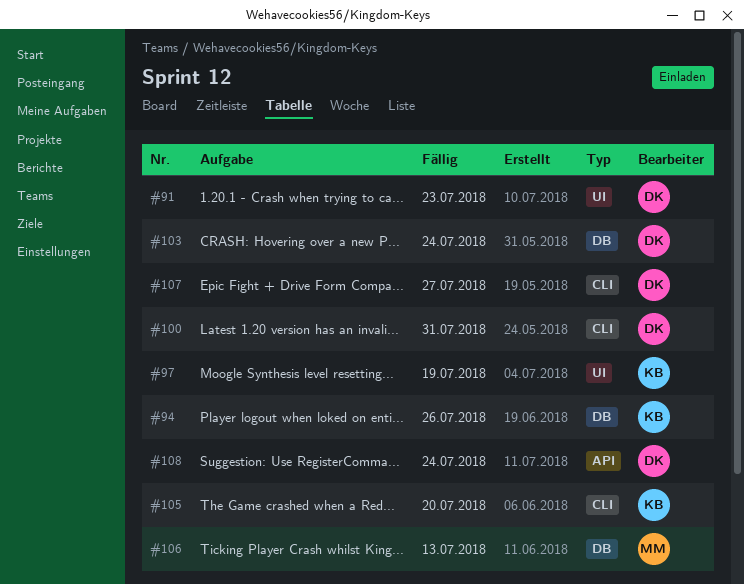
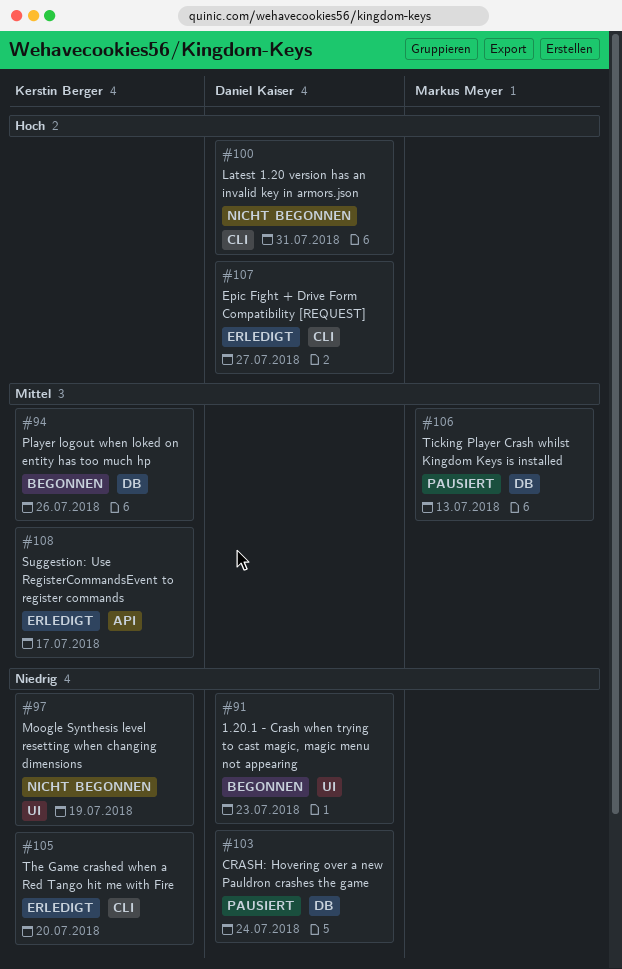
#108, owner: Daniel Kaiser -> Kerstin Berger
#108, due: Jul 24 -> Jul 17

